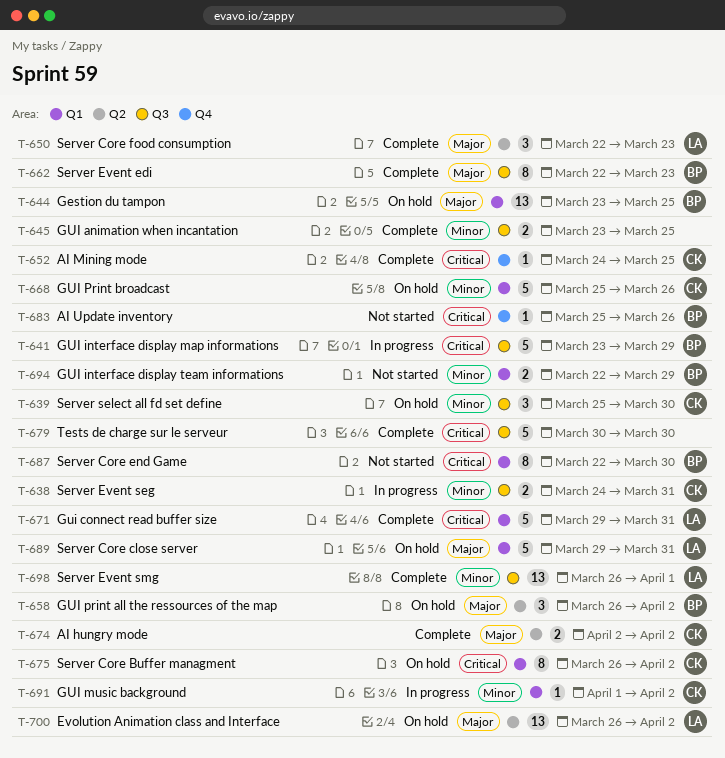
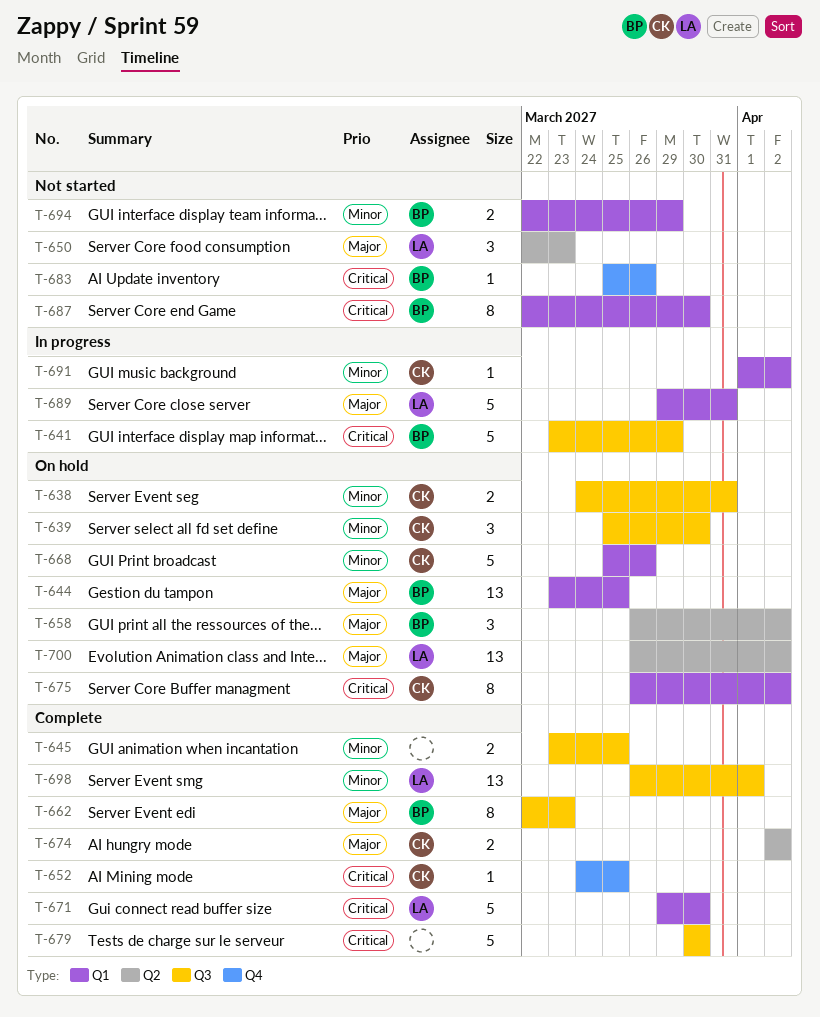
T-638, status: In progress -> On hold
T-650, status: Complete -> Not started
T-671, due: Mar 31 -> Mar 30
T-689, status: On hold -> In progress

